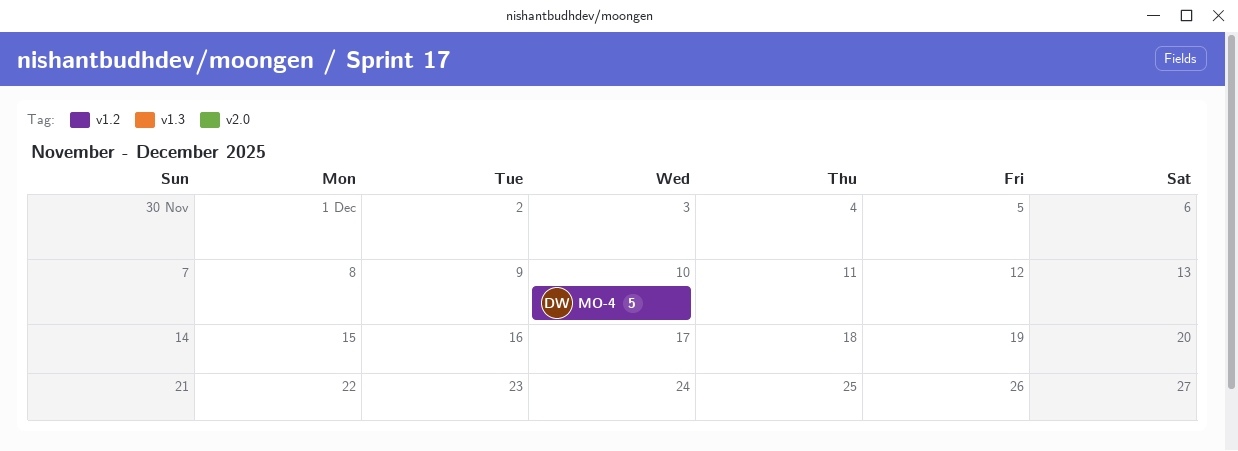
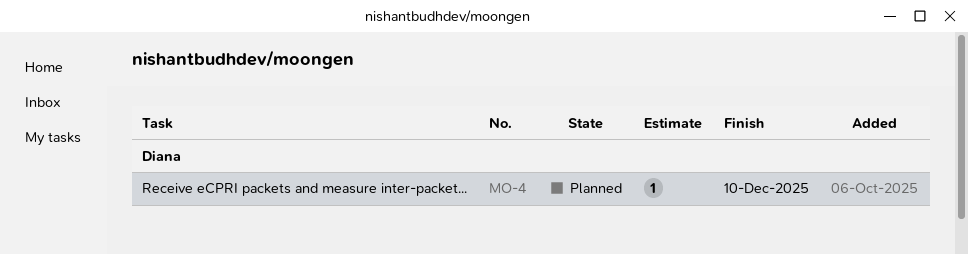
MO-4, estimate: 5 -> 1

